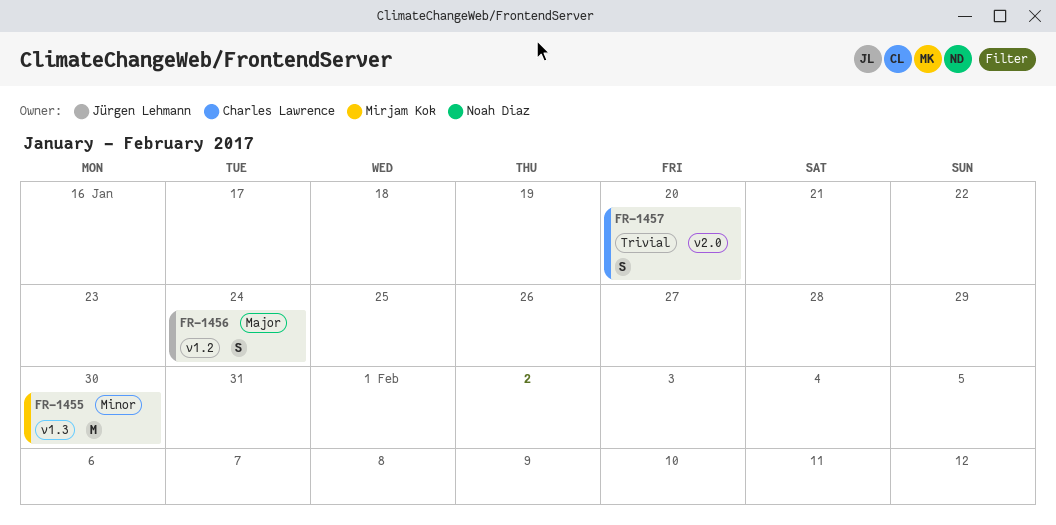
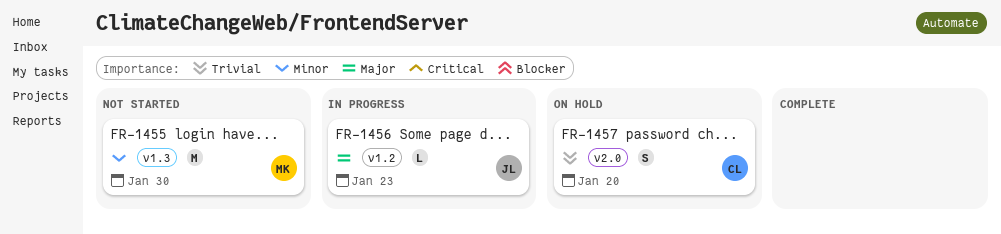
FR-1456, estimate: S -> L
FR-1456, due: Jan 24 -> Jan 23

